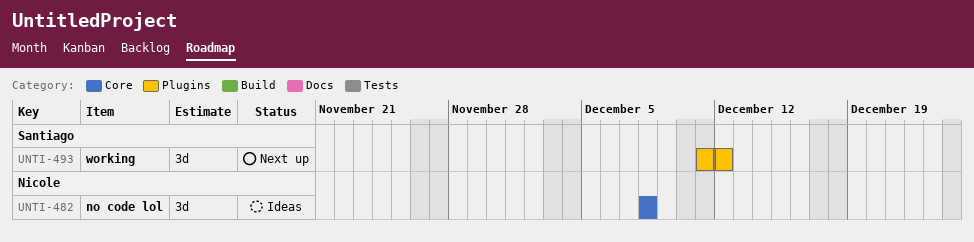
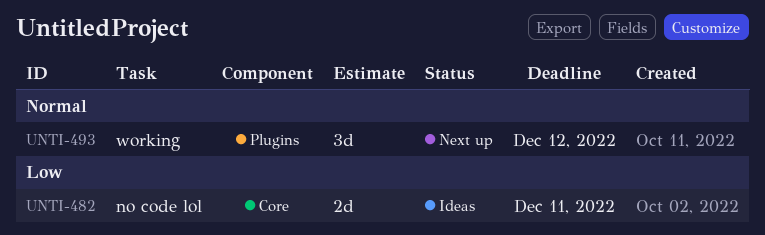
UNTI-482, estimate: 3d -> 2d
UNTI-482, due: Dec 8 -> Dec 11

